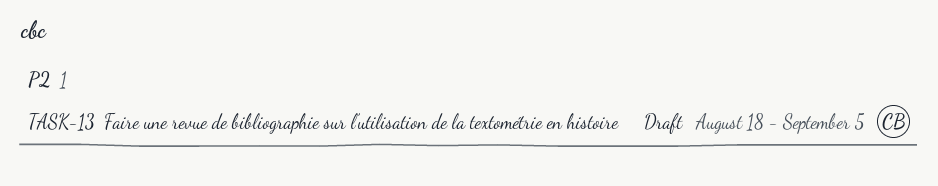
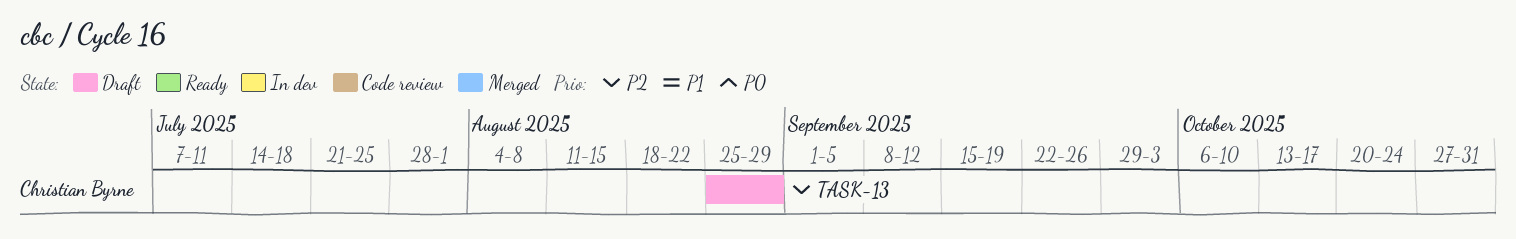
TASK-13, start: Aug 18 -> Aug 25
TASK-13, due: Sep 5 -> Aug 29

